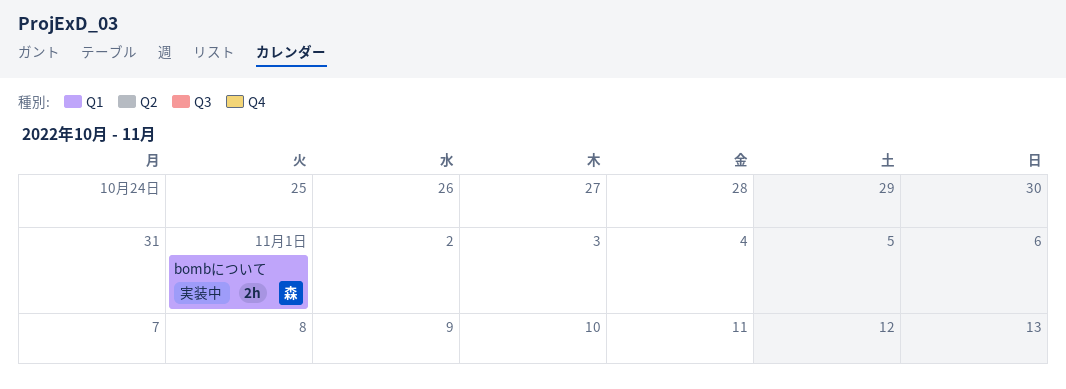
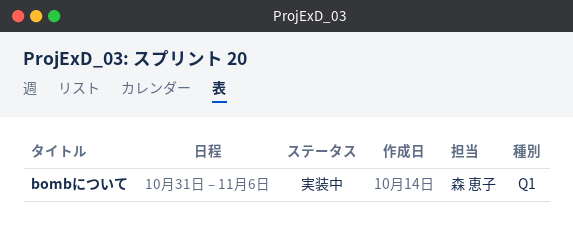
bombについて, due: Nov 1 -> Nov 6

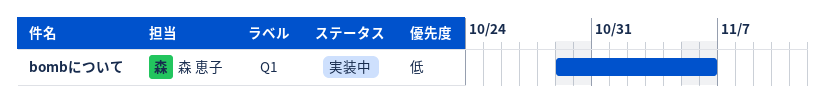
bombについて, start: Oct 31 -> Oct 29

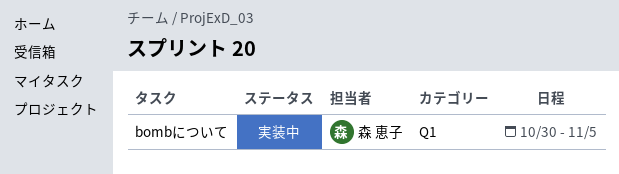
bombについて, start: Oct 29 -> Oct 30
bombについて, due: Nov 6 -> Nov 5

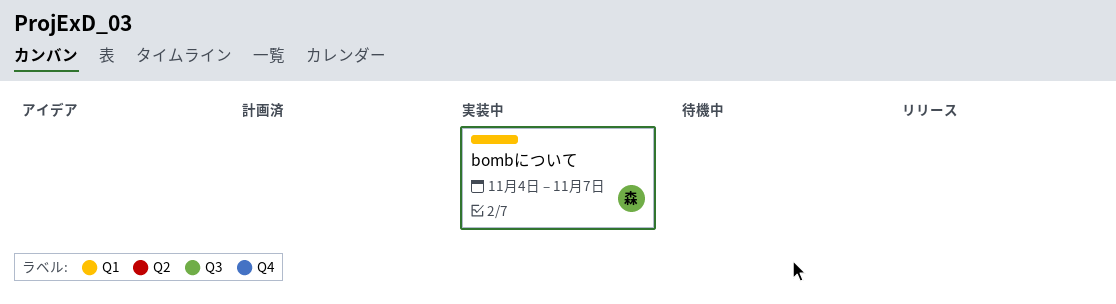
bombについて, start: Oct 30 -> Nov 4
bombについて, due: Nov 5 -> Nov 7

